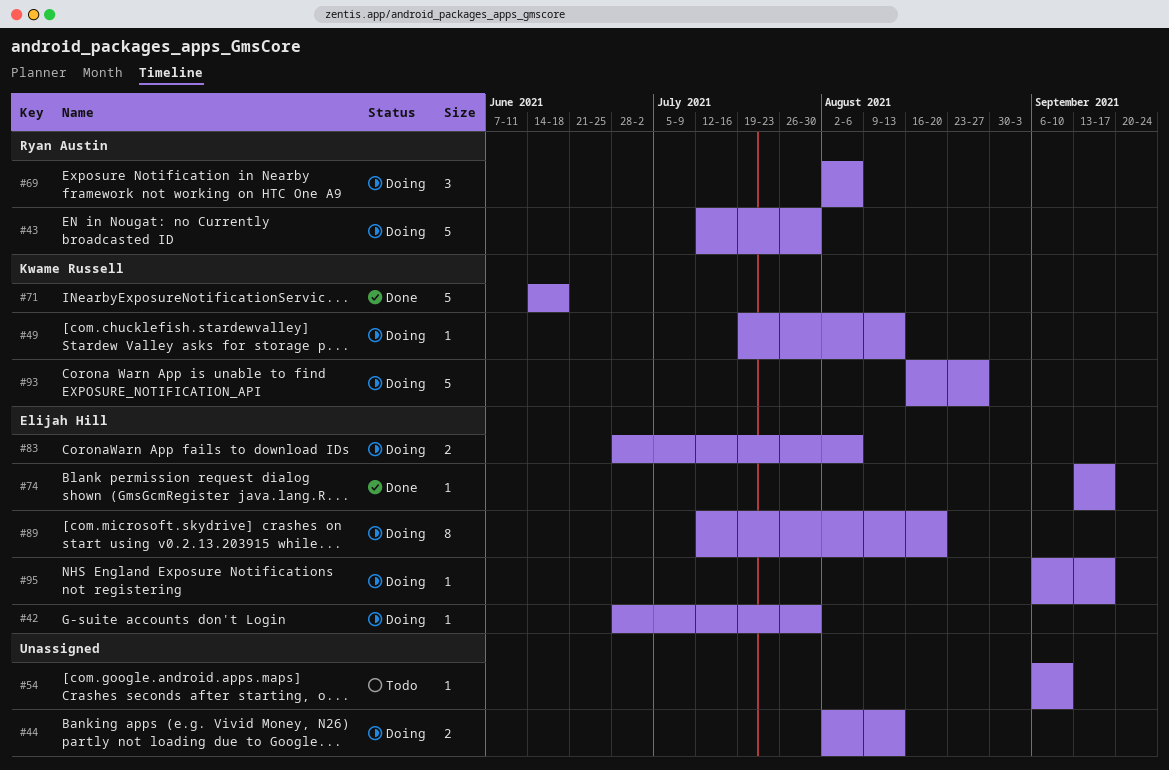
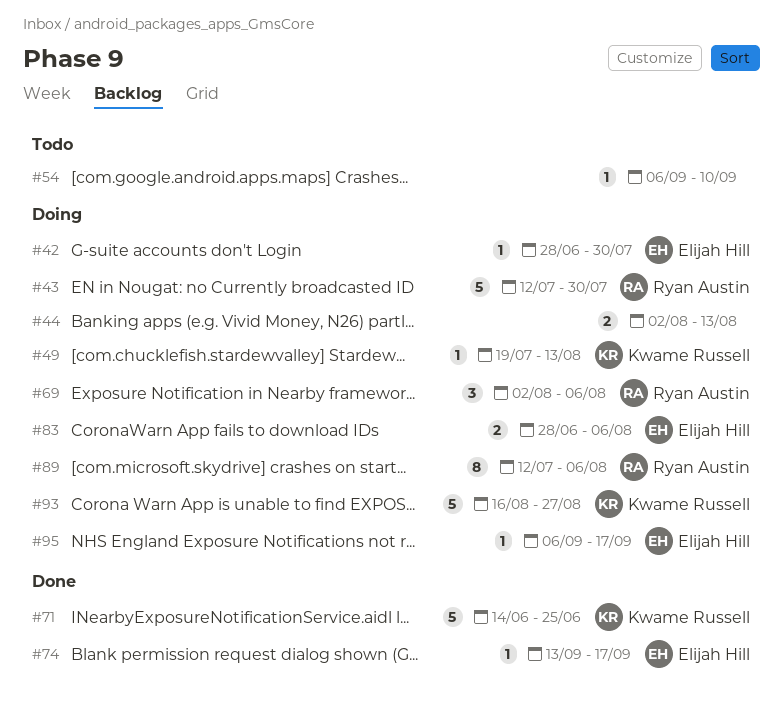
#71, due: Jun 18 -> Jun 25
#89, owner: Elijah Hill -> Ryan Austin
#89, due: Aug 20 -> Aug 6

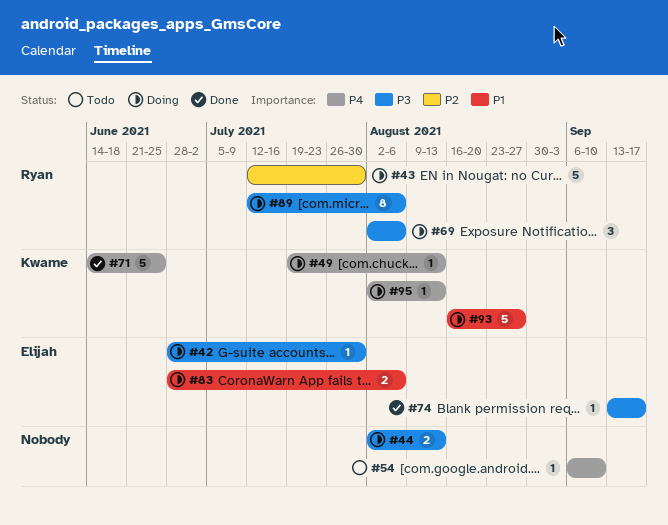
#95, owner: Elijah Hill -> Kwame Russell
#95, start: Sep 6 -> Aug 2
#95, due: Sep 17 -> Aug 13

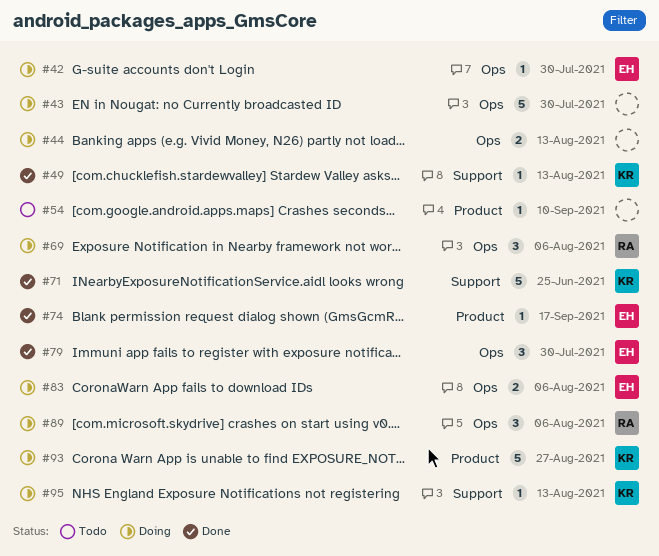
#43, owner: Ryan -> none
#49, status: Doing -> Done
#79: none -> present
#89, estimate: 8 -> 3

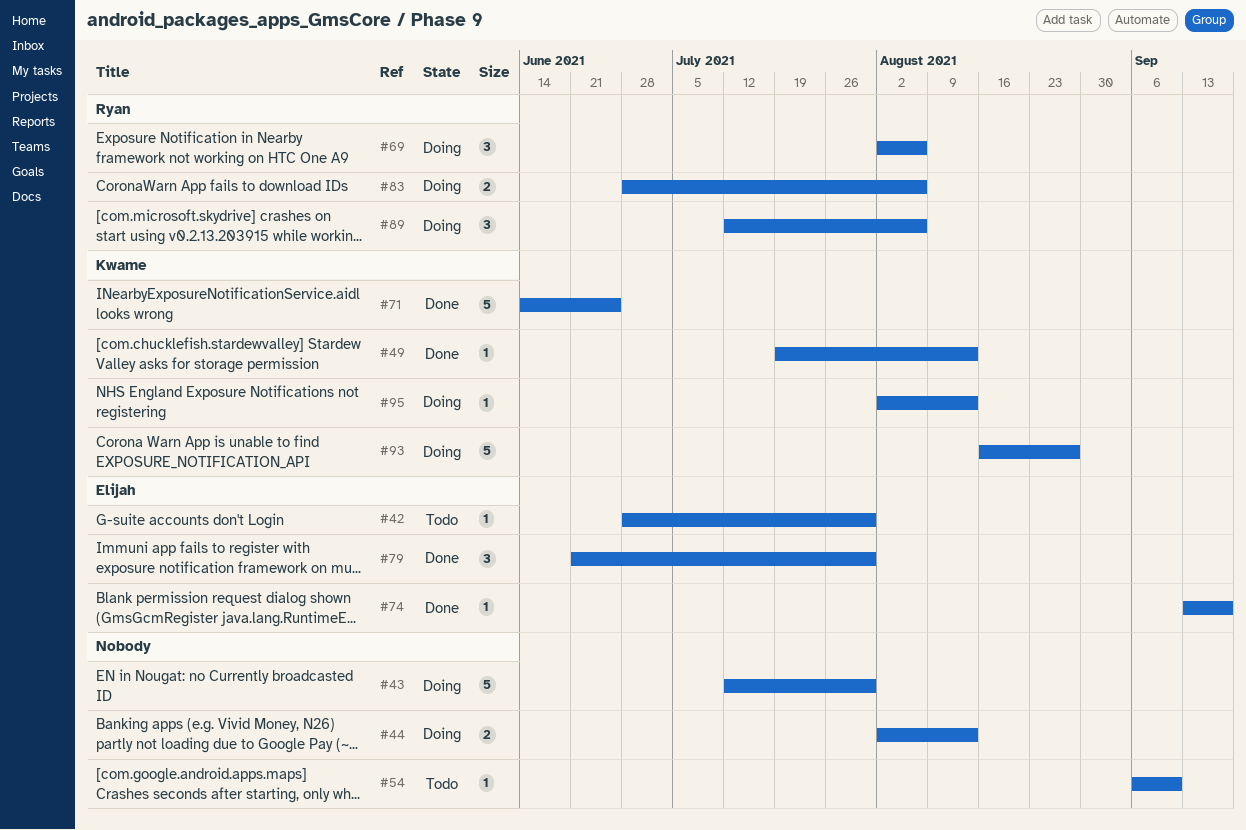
#42, status: Doing -> Todo
#83, owner: Elijah -> Ryan

